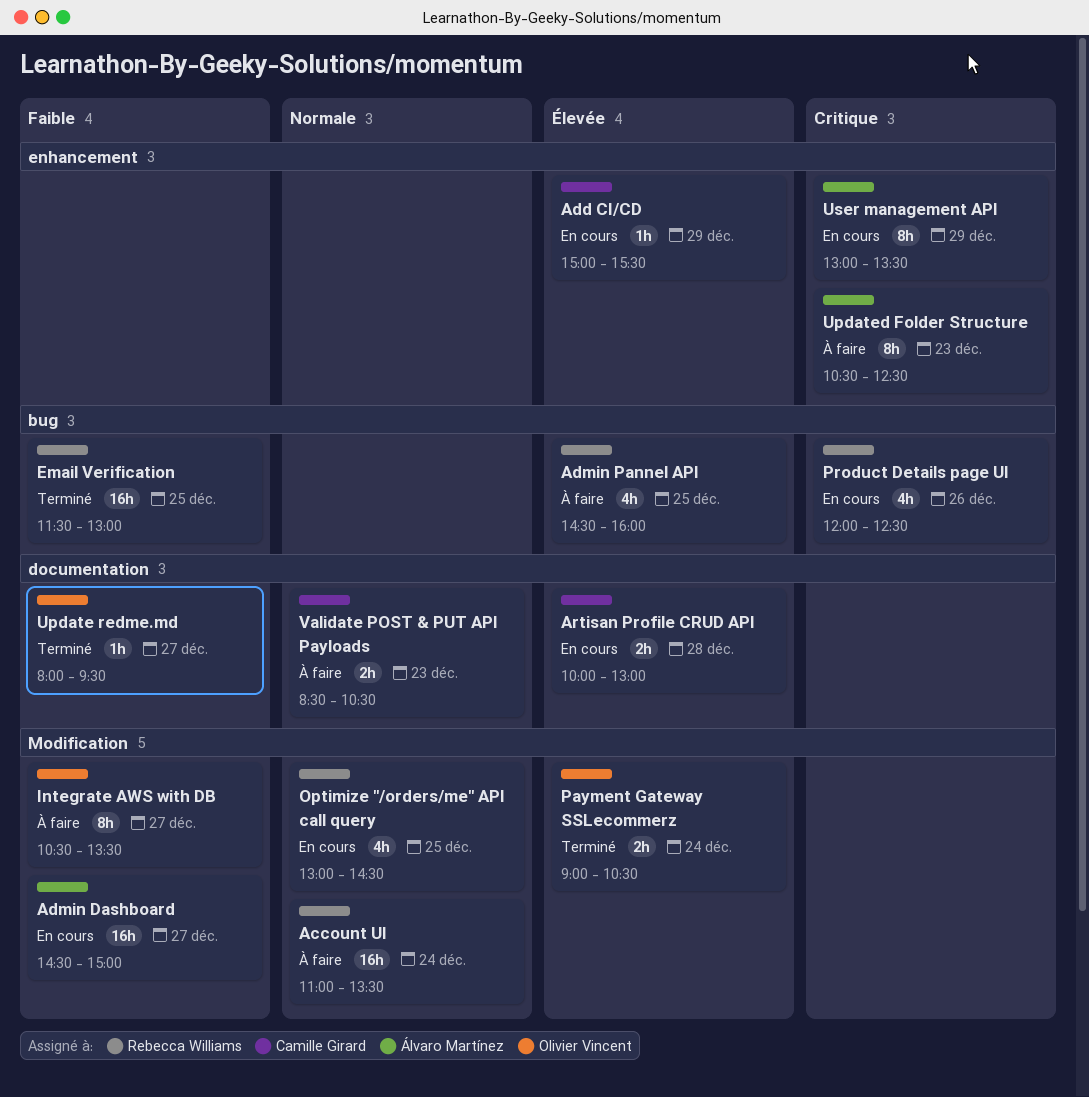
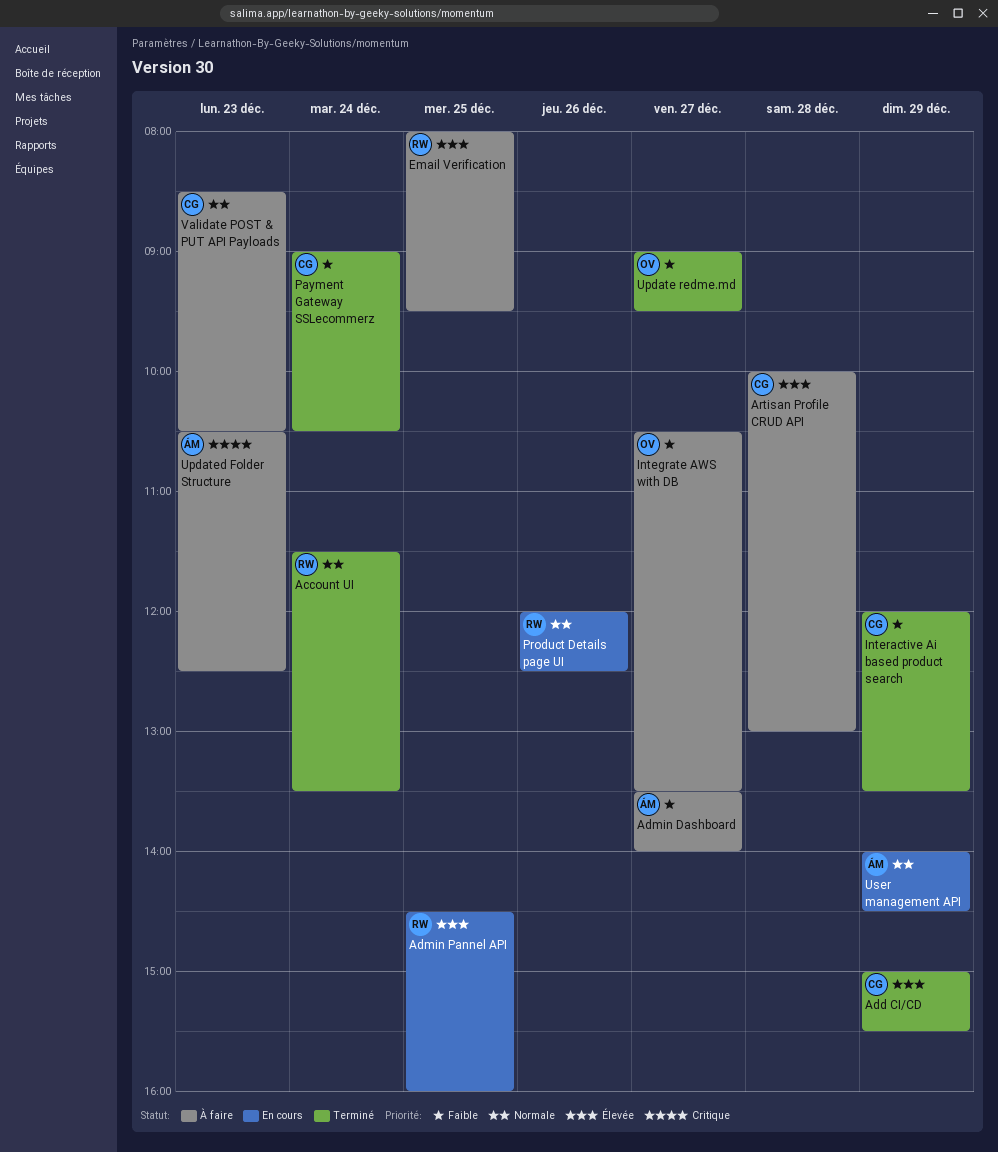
Account UI, status: À faire -> Terminé
Account UI, begins: 11:00 -> 11:30
Add CI/CD, status: En cours -> Terminé
Admin Dashboard, status: En cours -> À faire
Admin Dashboard, begins: 14:30 -> 13:30
Admin Dashboard, ends: 15:00 -> 14:00
Admin Pannel API, status: À faire -> En cours
Artisan Profile CRUD API, status: En cours -> À faire
Email Verification, status: Terminé -> À faire
Email Verification, priority: Faible -> Élevée
Email Verification, begins: 11:30 -> 08:00
Email Verification, ends: 13:00 -> 09:30
Interactive Ai based product search: none -> present
Optimize "/orders/me" API call query: present -> none
Payment Gateway SSLecommerz, owner: Olivier Vincent -> Camille Girard
Payment Gateway SSLecommerz, priority: Élevée -> Faible
Product Details page UI, priority: Critique -> Normale
Update redme.md, begins: 08:00 -> 09:00
User management API, priority: Critique -> Normale
User management API, begins: 13:00 -> 14:00
User management API, ends: 13:30 -> 14:30

